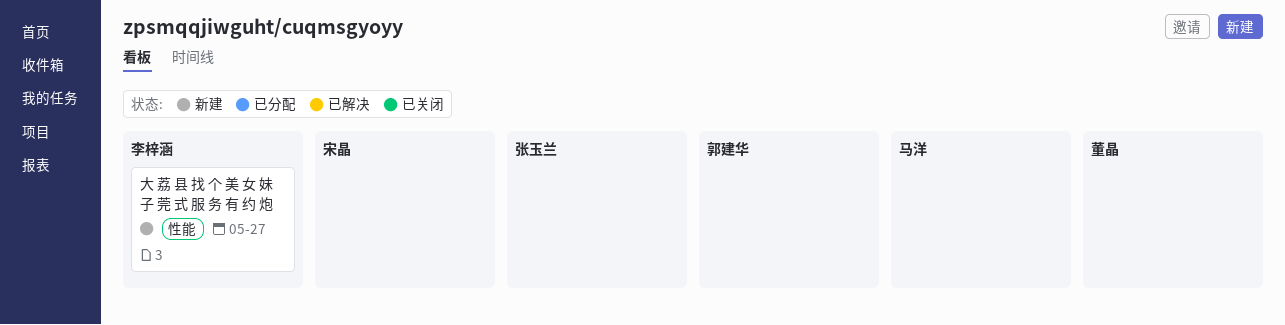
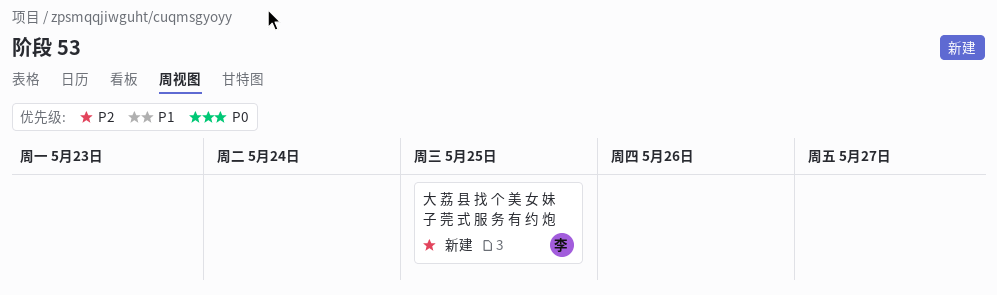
大 荔 县 找 个 美 女 妹 子 莞 式 服 务 有 约 炮, due: May 27 -> May 25

